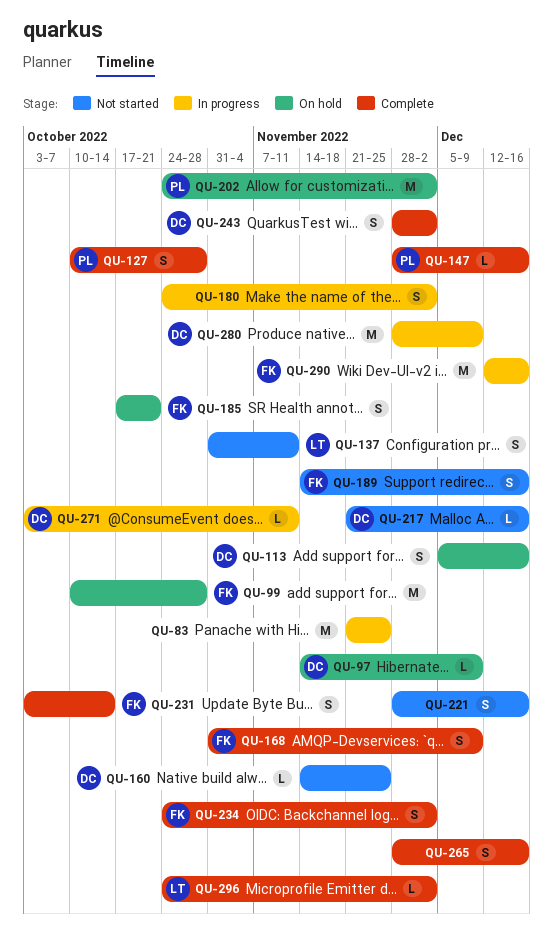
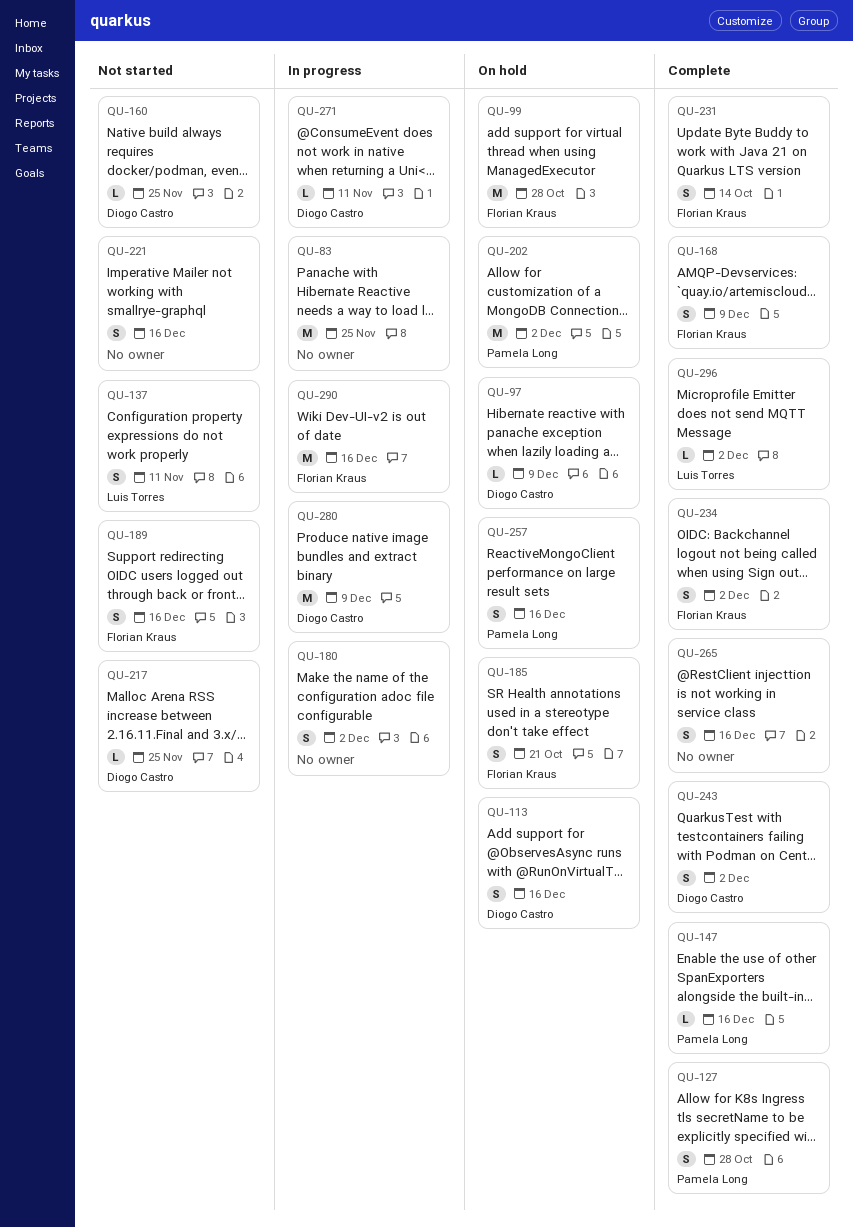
QU-217, due: Dec 16 -> Nov 25
QU-257: none -> present

